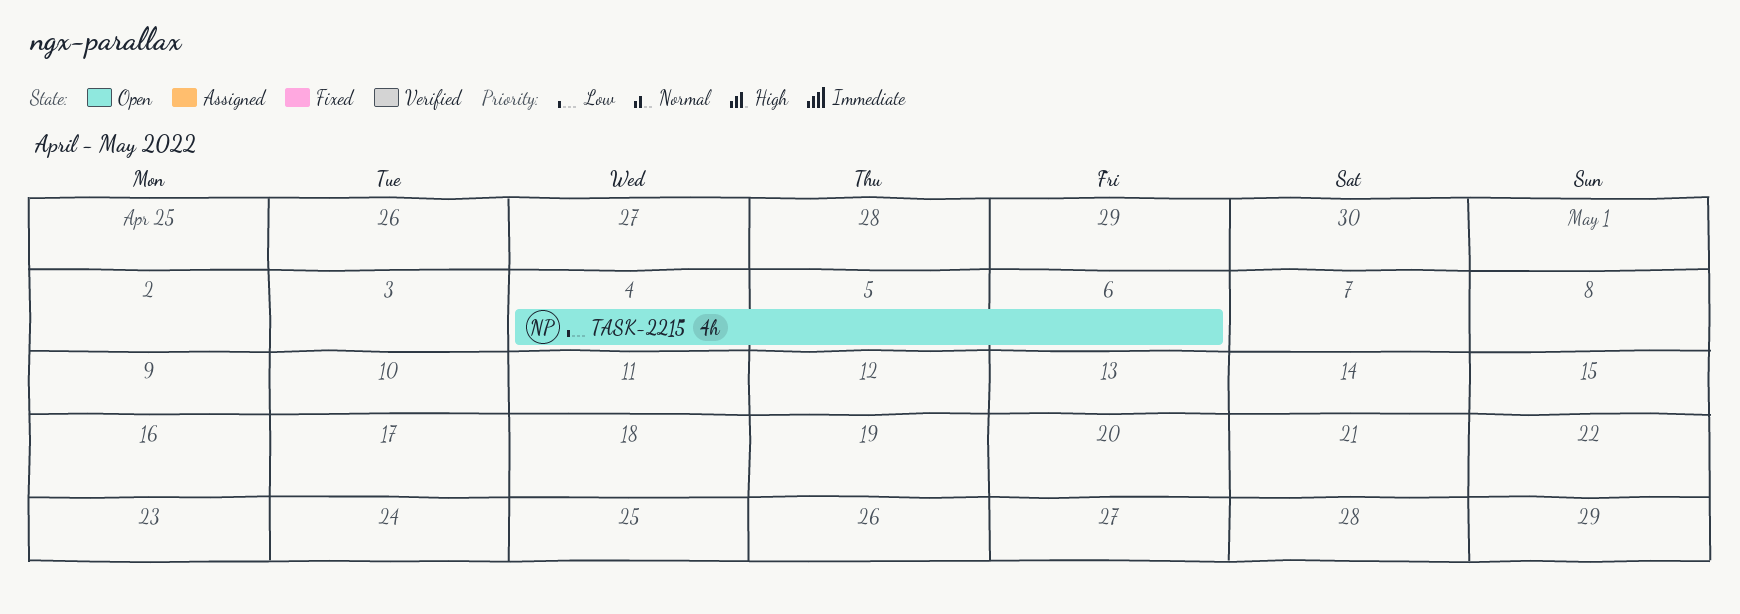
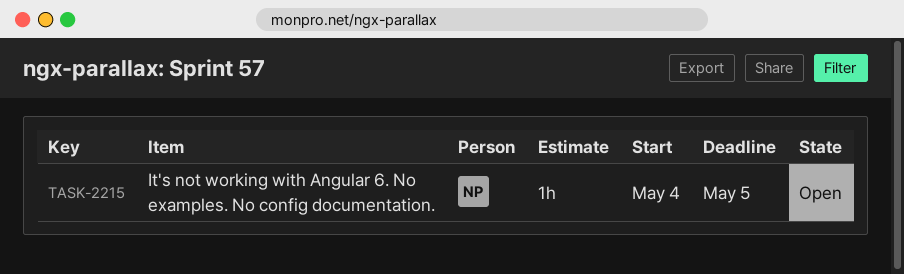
TASK-2215, estimate: 4h -> 1h
TASK-2215, due: May 6 -> May 5

